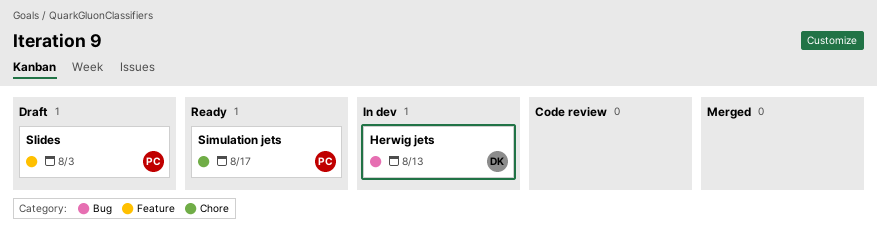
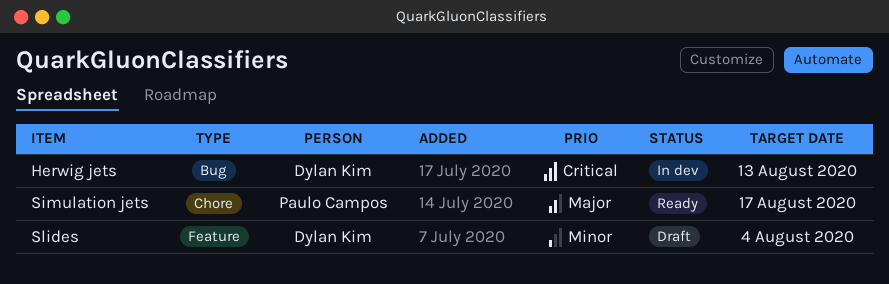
Slides, owner: Paulo Campos -> Dylan Kim
Slides, due: Aug 3 -> Aug 4

